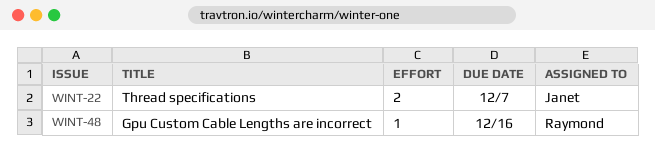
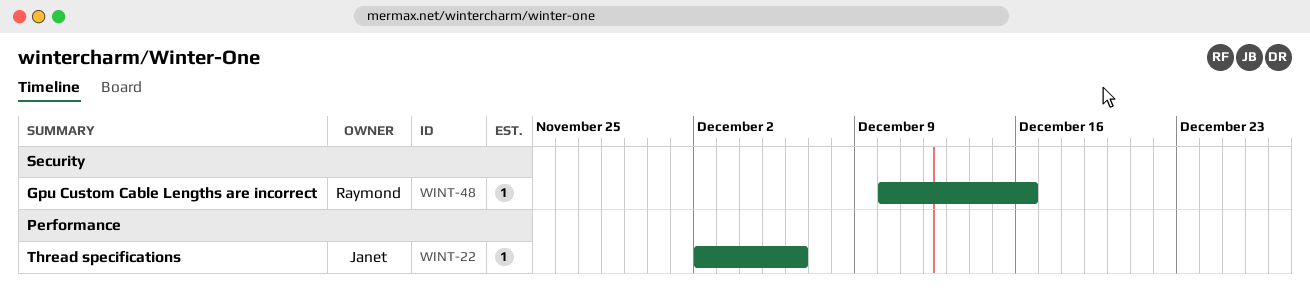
WINT-22, estimate: 2 -> 1
WINT-22, due: Dec 7 -> Dec 6

